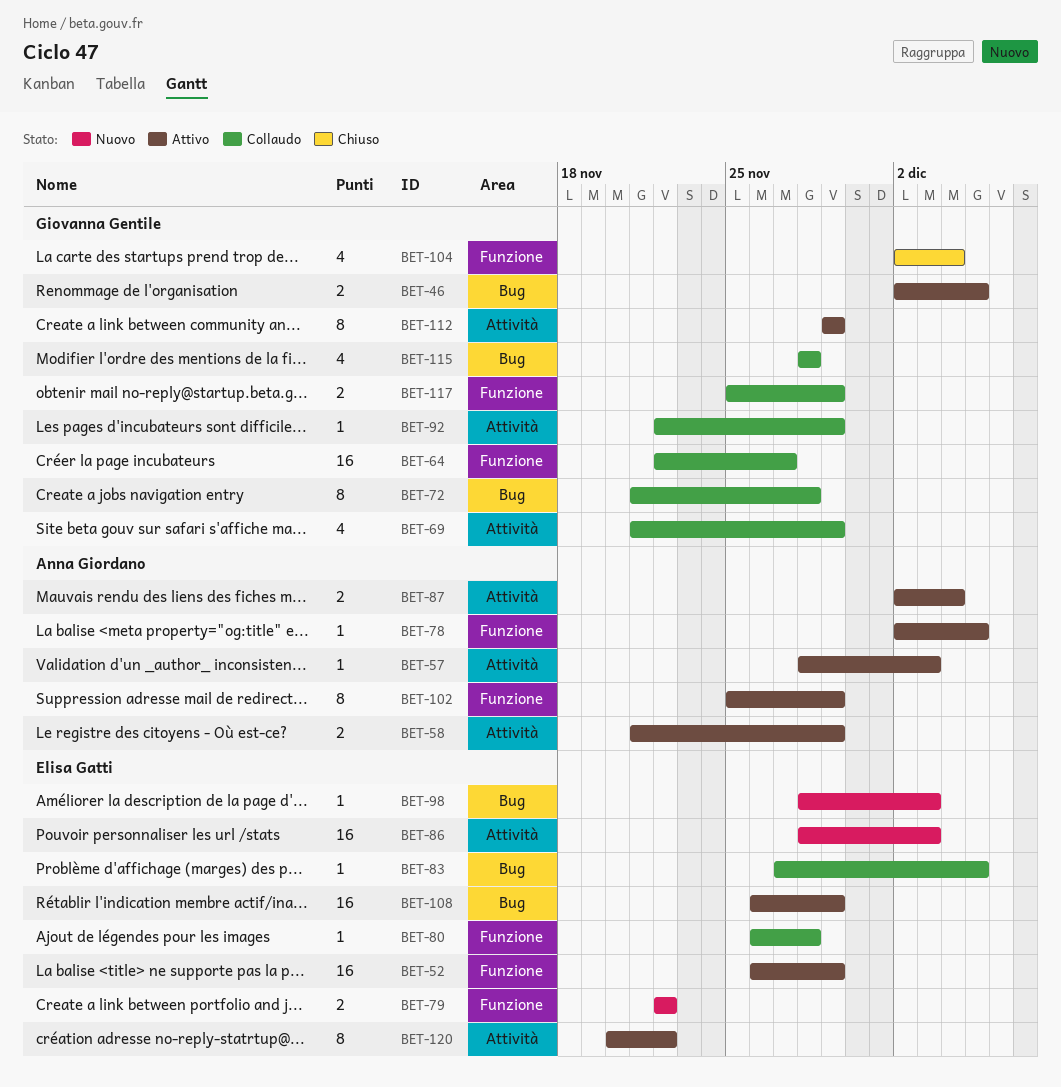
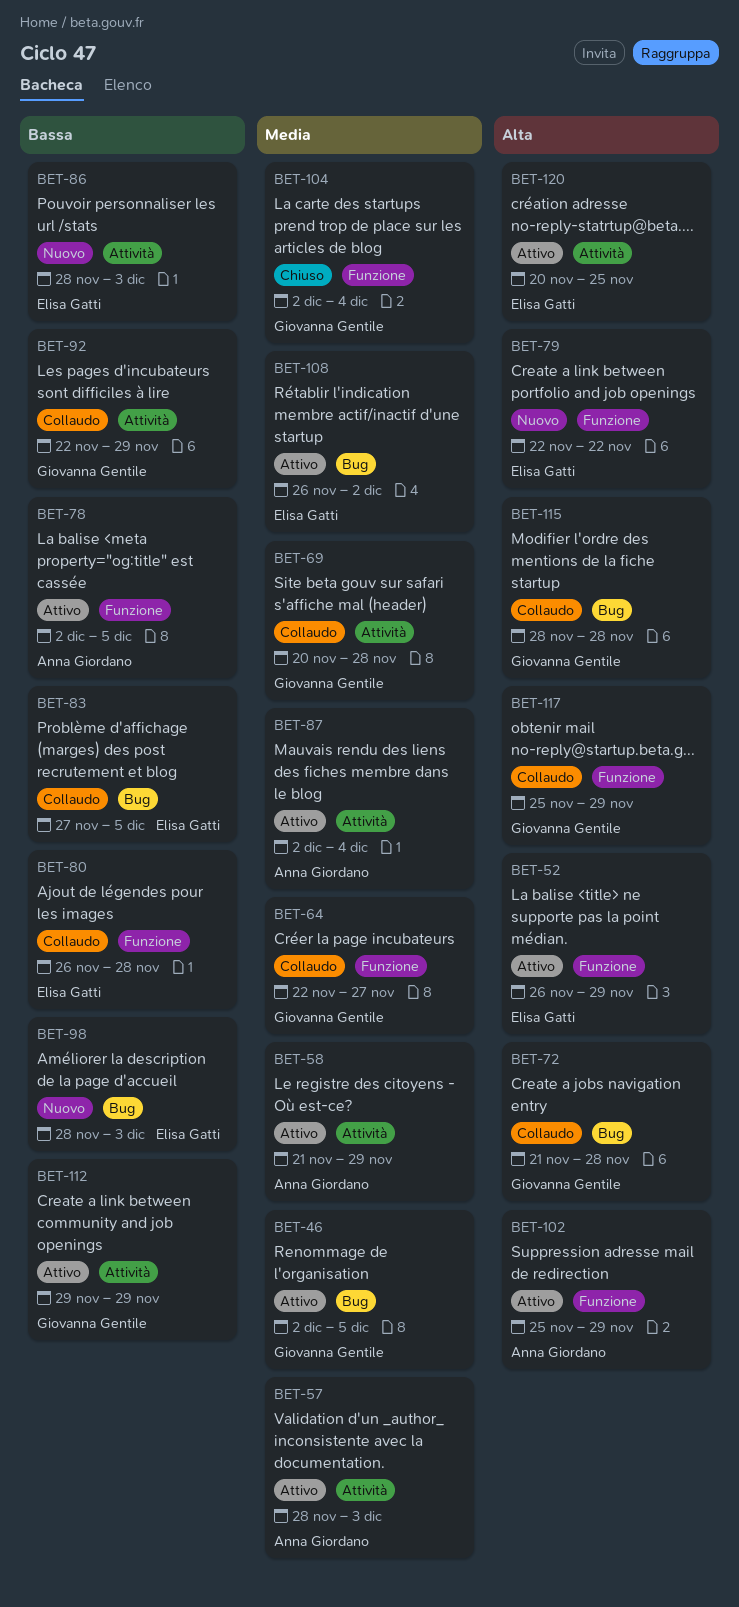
BET-69, start: Nov 21 -> Nov 20
BET-69, due: Nov 29 -> Nov 28
BET-108, due: Nov 29 -> Dec 2
BET-120, due: Nov 22 -> Nov 25

